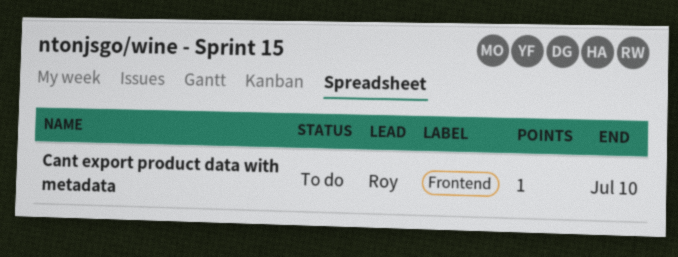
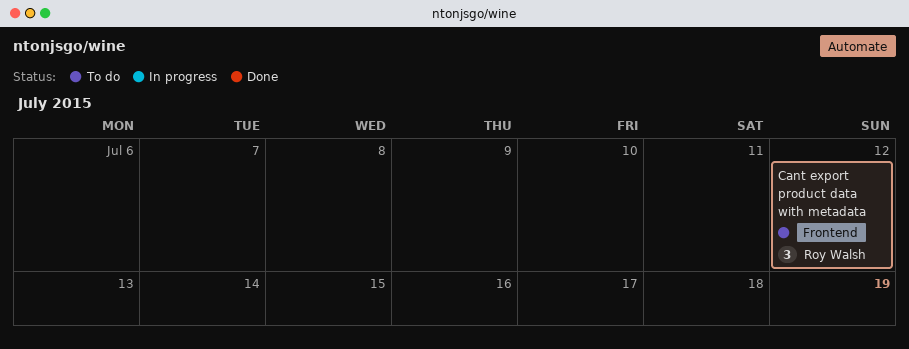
Cant export product data with metadata, estimate: 1 -> 3
Cant export product data with metadata, due: Jul 10 -> Jul 12

